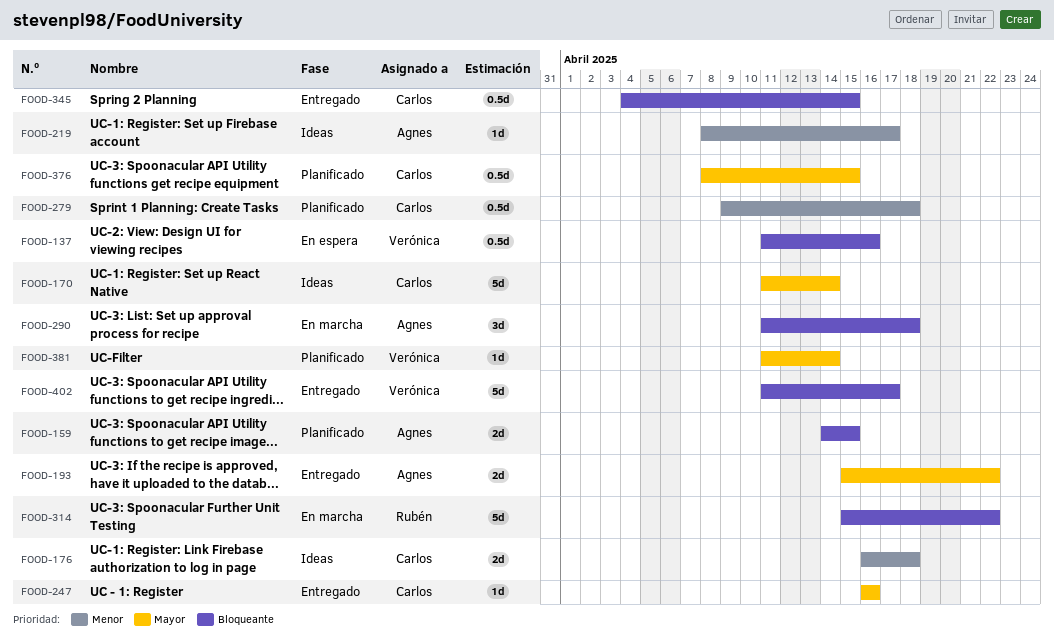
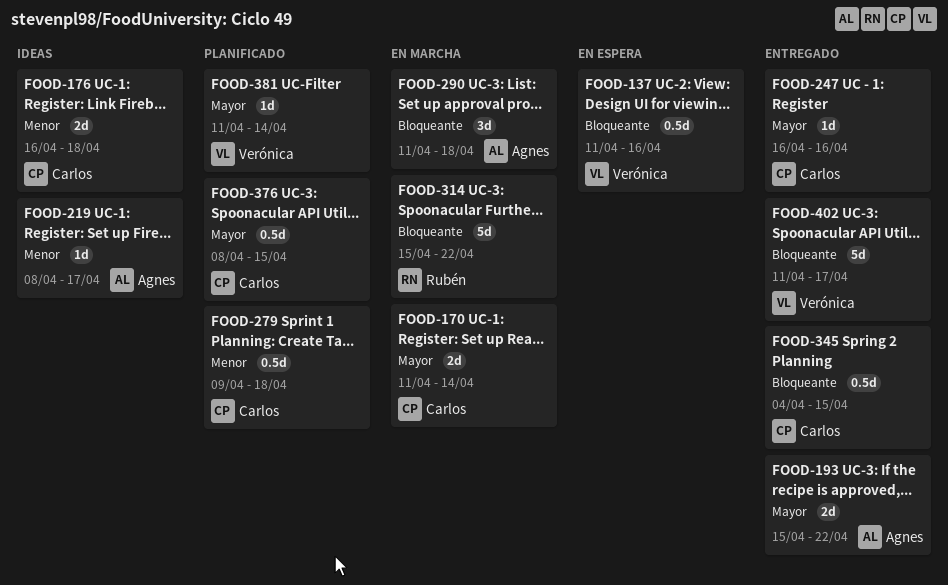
FOOD-159: present -> none
FOOD-170, status: Ideas -> En marcha
FOOD-170, estimate: 5d -> 2d

